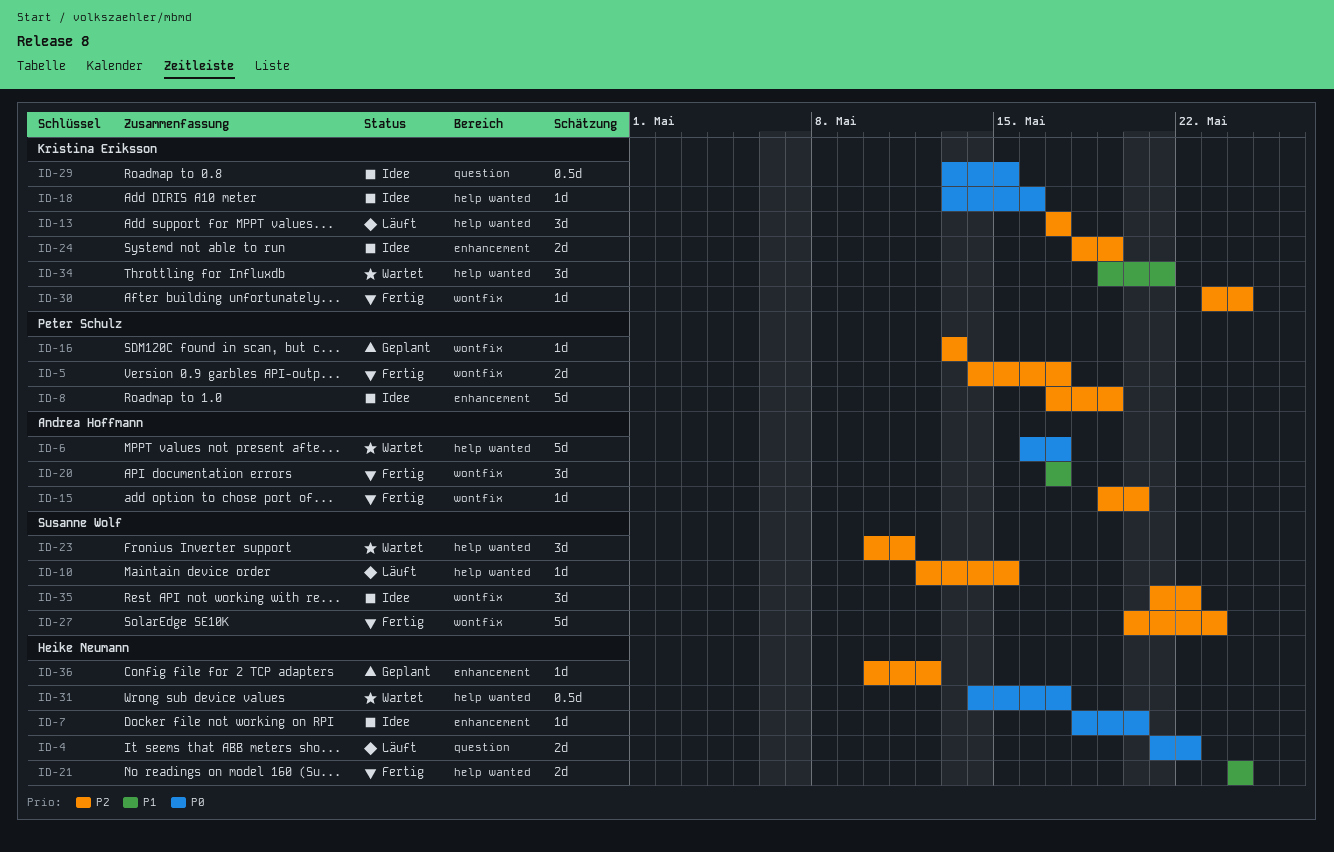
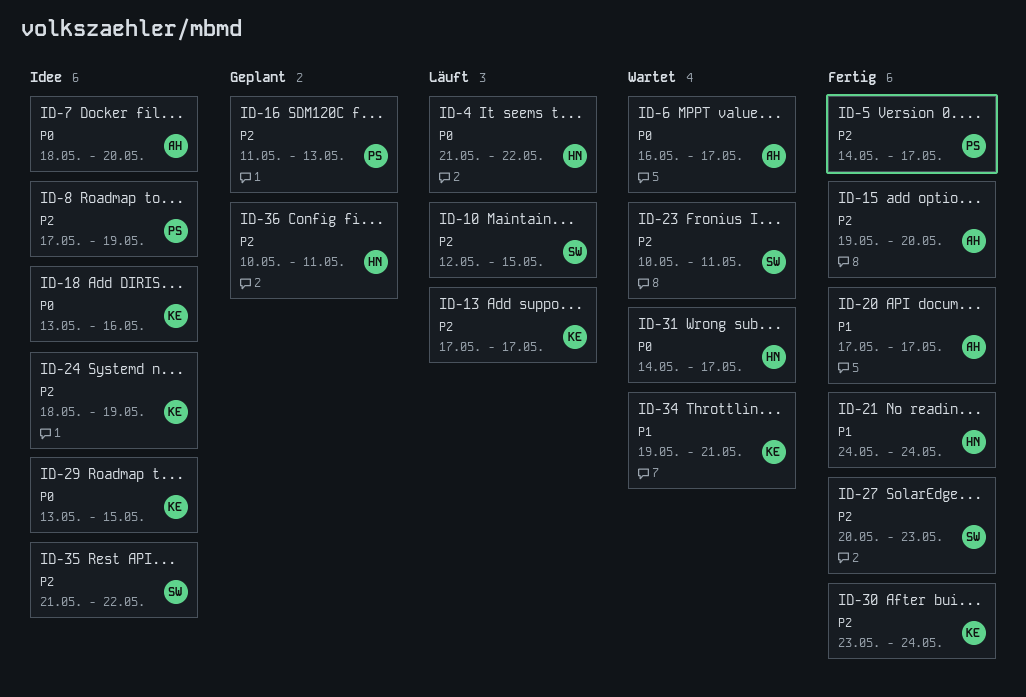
ID-7, owner: Heike Neumann -> Andrea Hoffmann
ID-16, start: May 13 -> May 11
ID-36, due: May 12 -> May 11

